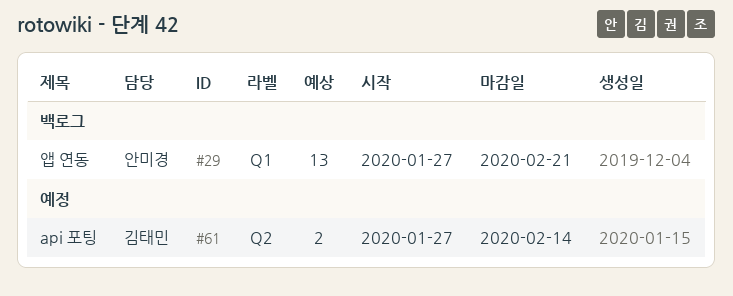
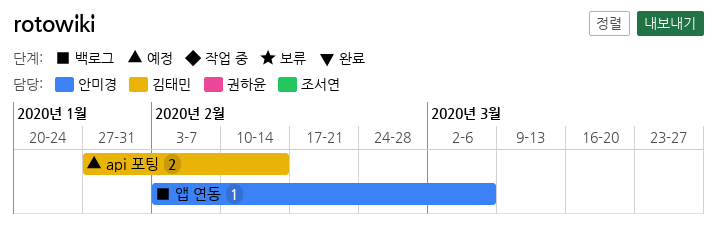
앱 연동, estimate: 13 -> 1
앱 연동, start: Jan 27 -> Feb 3
앱 연동, due: Feb 21 -> Mar 6

